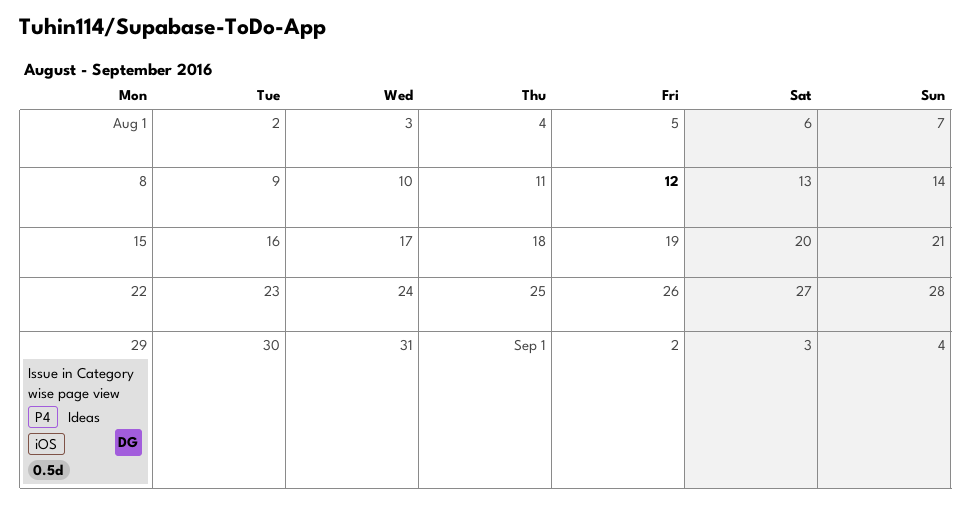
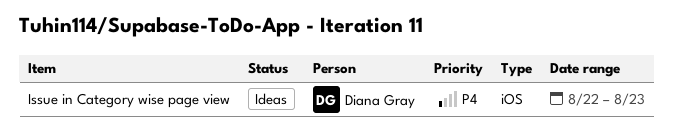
Issue in Category wise page view, due: Aug 29 -> Aug 23

